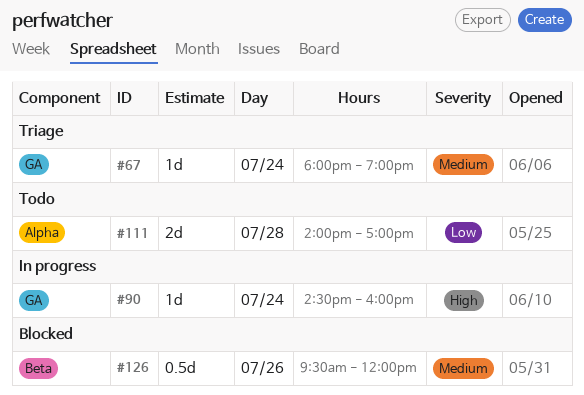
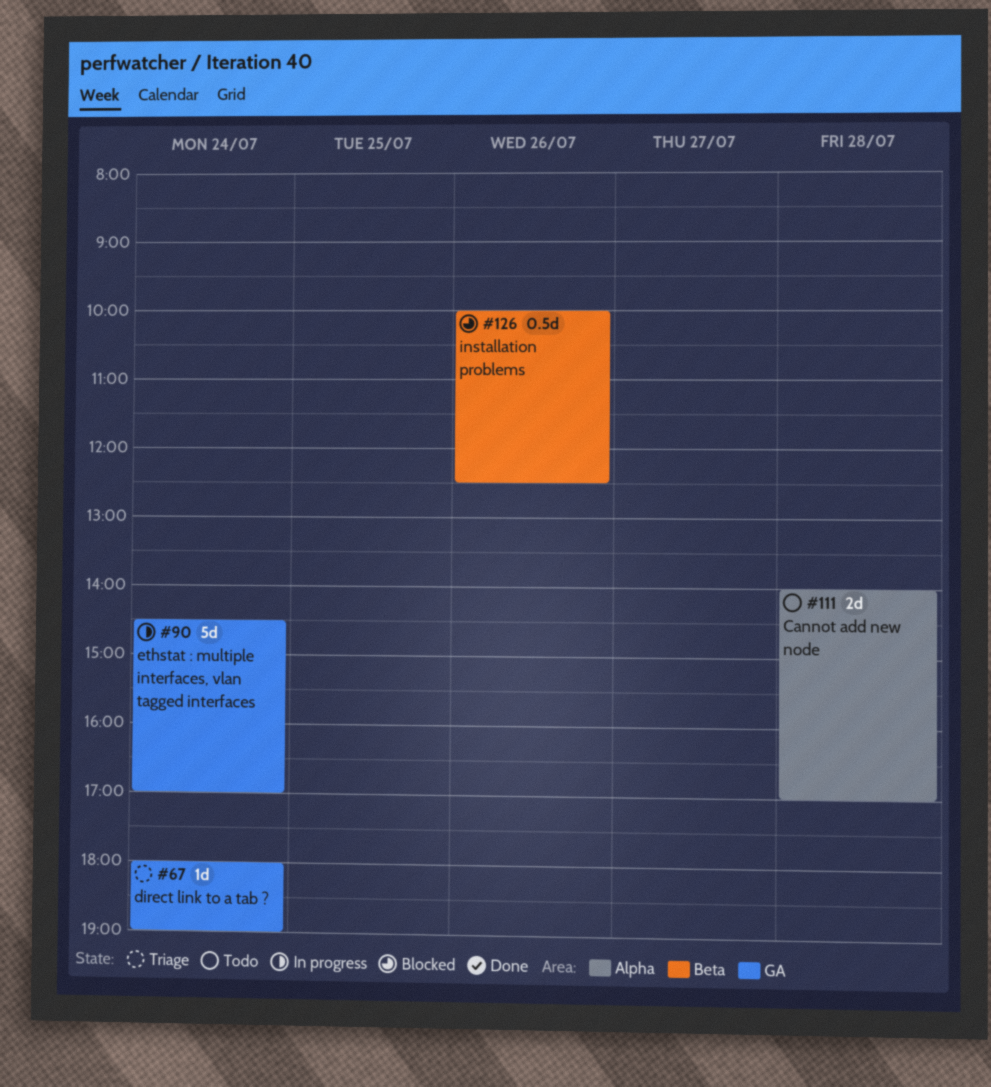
#90, estimate: 1d -> 5d
#90, ends: 16:00 -> 17:00
#126, begins: 09:30 -> 10:00
#126, ends: 12:00 -> 12:30

